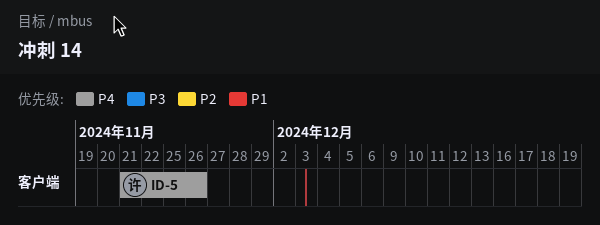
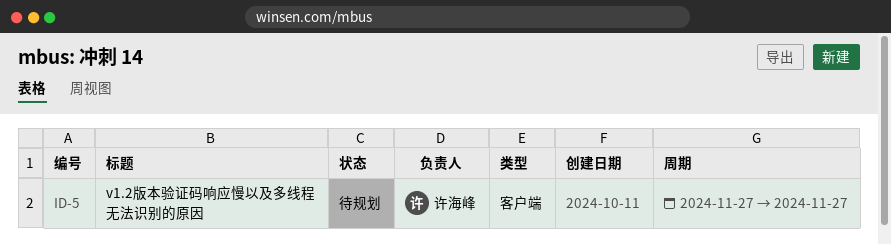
ID-5, start: Nov 21 -> Nov 27
ID-5, due: Nov 26 -> Nov 27

